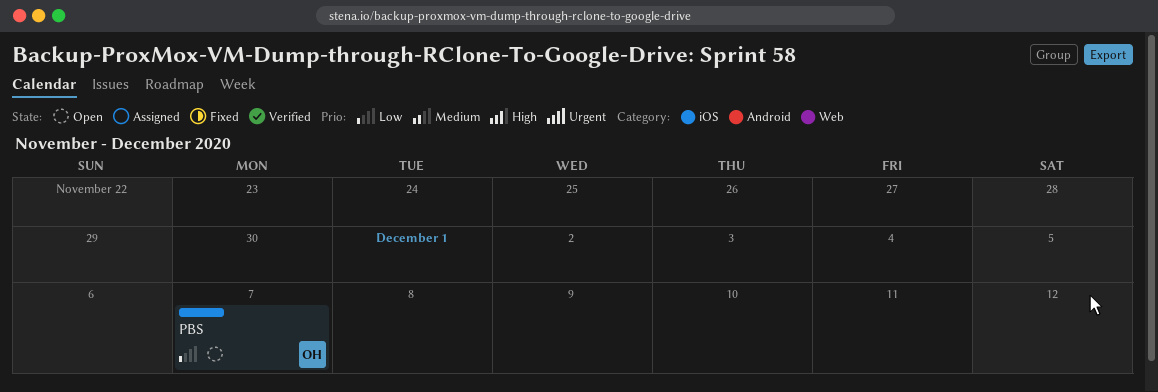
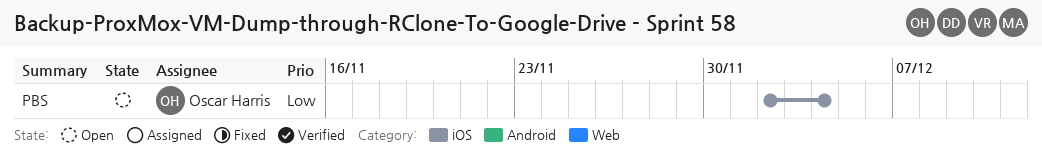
PBS, due: Dec 7 -> Dec 4

